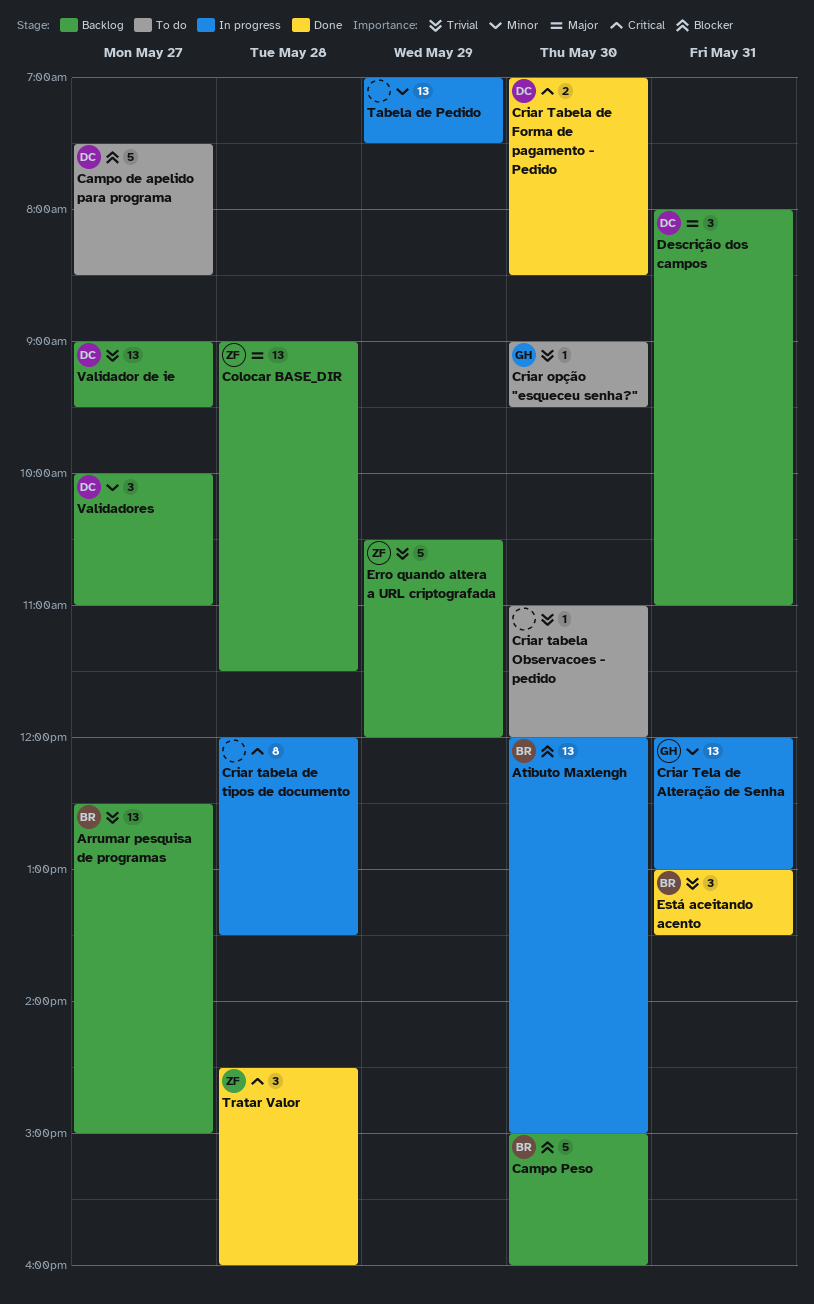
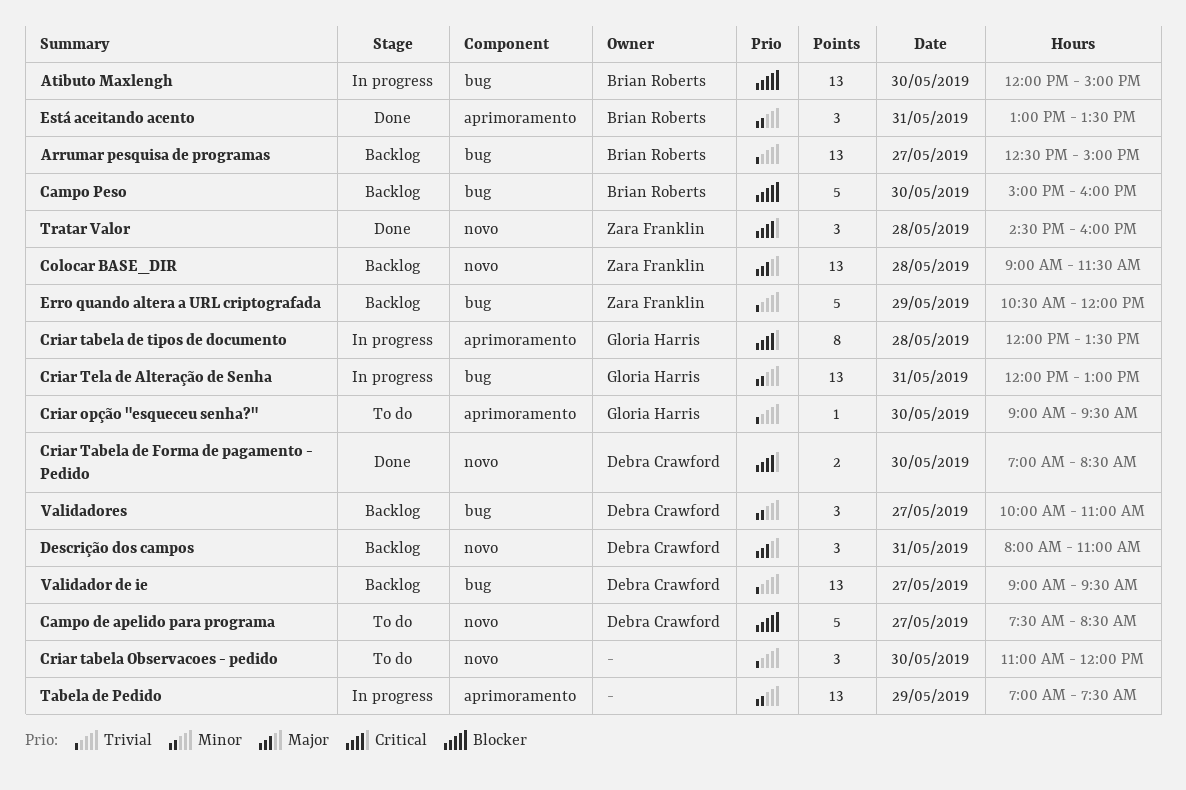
Criar tabela de tipos de documento, owner: none -> Gloria Harris
Criar tabela Observacoes - pedido, estimate: 1 -> 3
Está aceitando acento, priority: Trivial -> Minor

